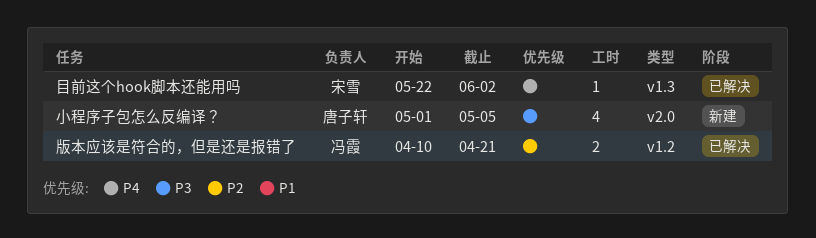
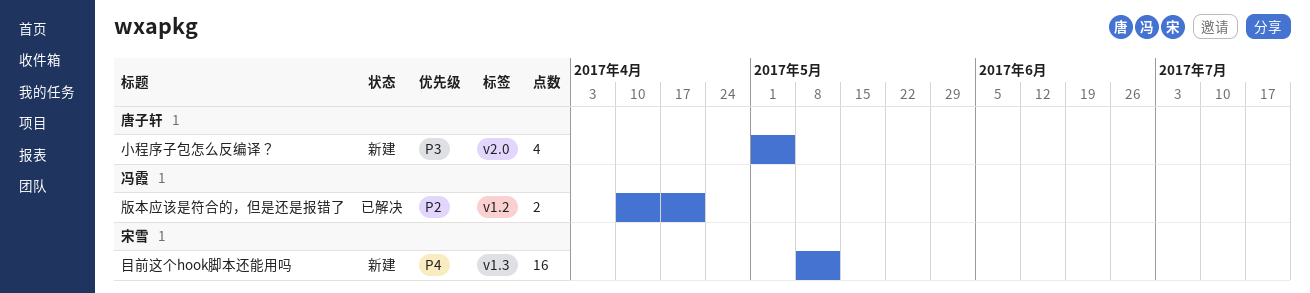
目前这个hook脚本还能用吗, status: 已解决 -> 新建
目前这个hook脚本还能用吗, estimate: 1 -> 16
目前这个hook脚本还能用吗, start: May 22 -> May 8
目前这个hook脚本还能用吗, due: Jun 2 -> May 12

